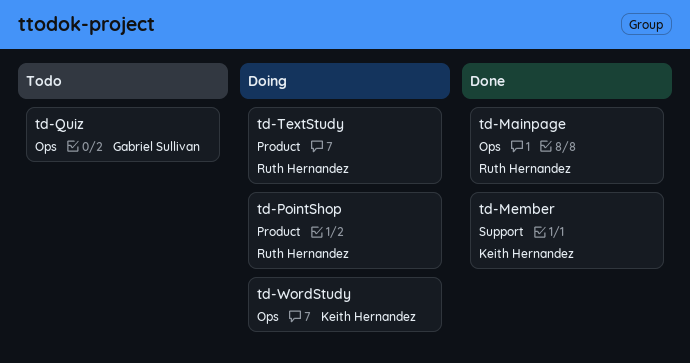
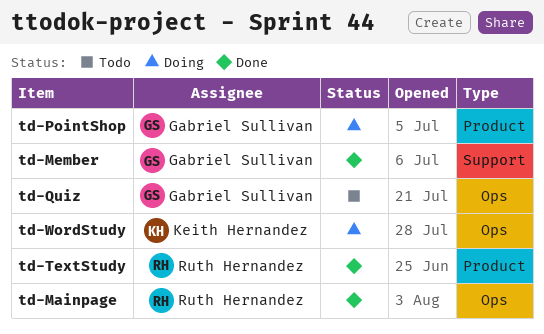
td-Member, owner: Keith Hernandez -> Gabriel Sullivan
td-PointShop, owner: Ruth Hernandez -> Gabriel Sullivan
td-TextStudy, status: Doing -> Done

